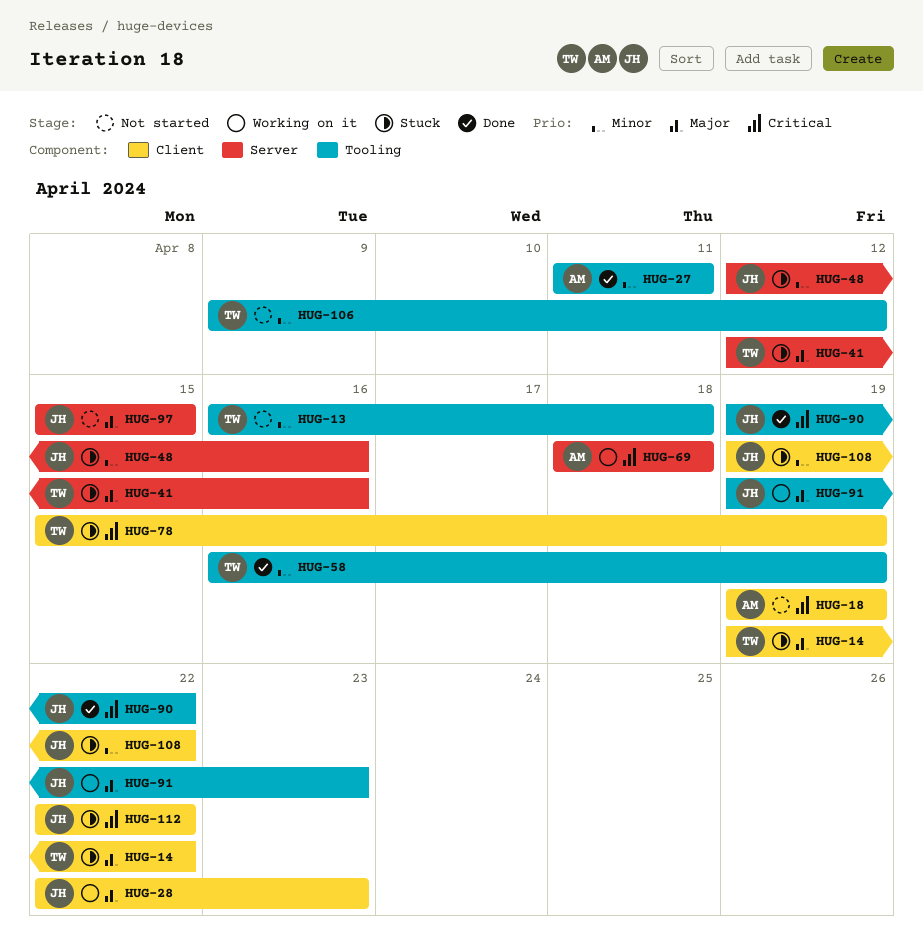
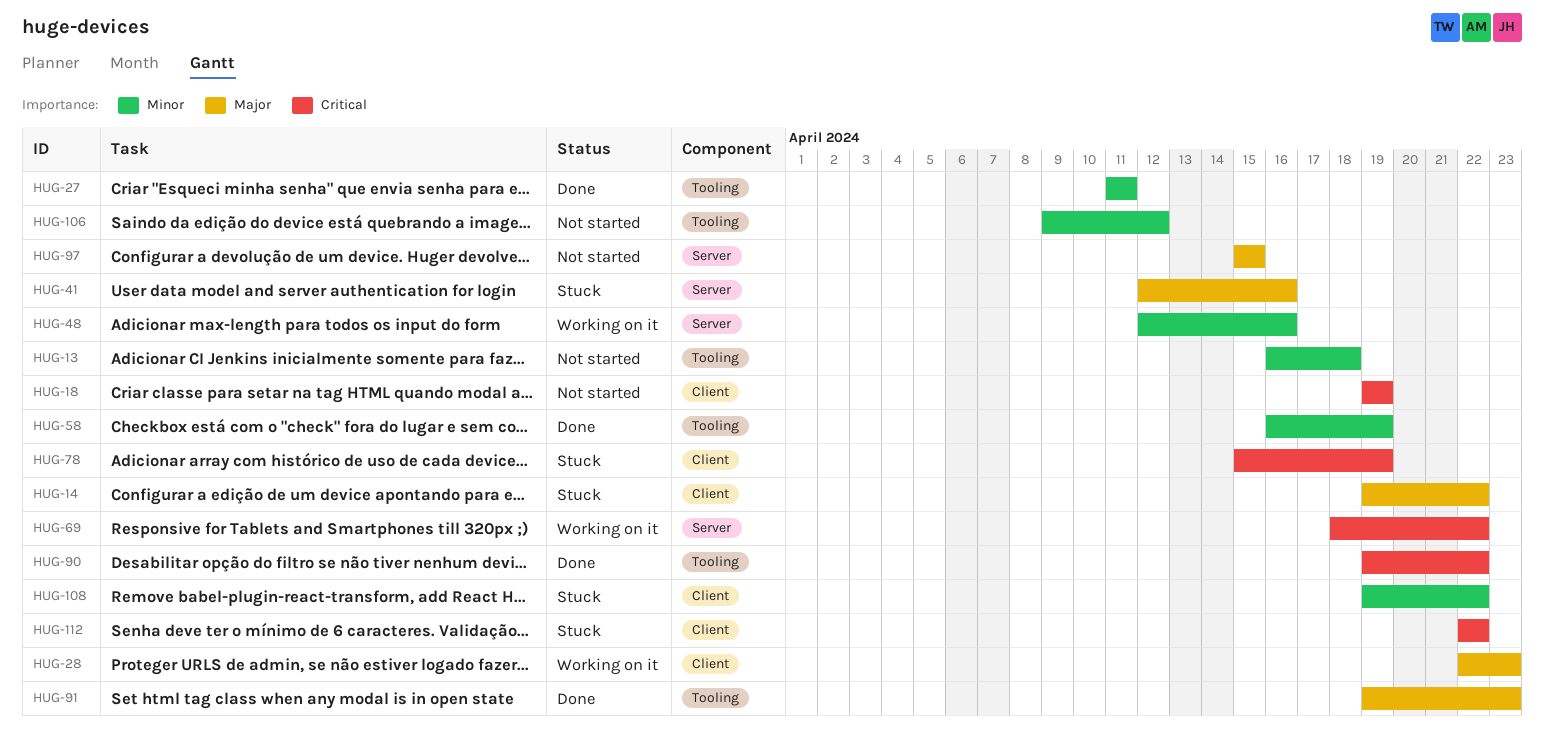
HUG-48, status: Stuck -> Working on it
HUG-69, due: Apr 18 -> Apr 22
HUG-91, status: Working on it -> Done

